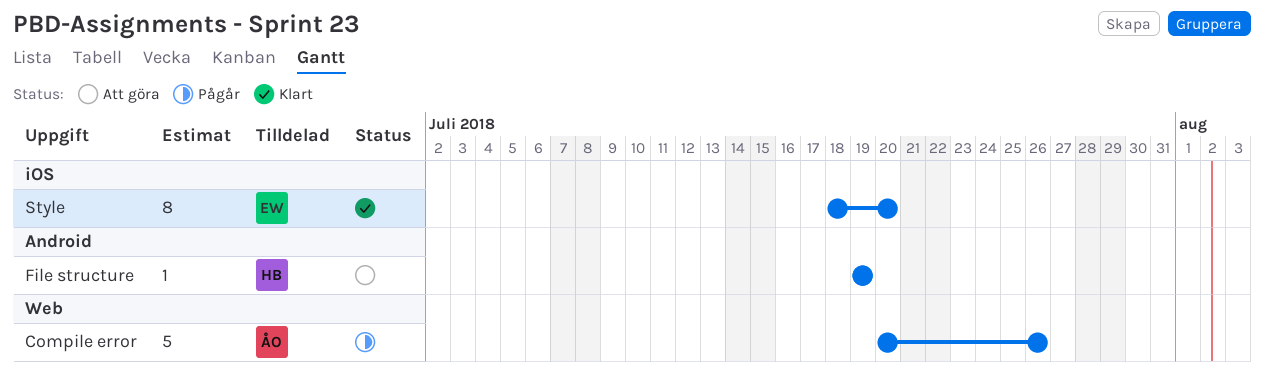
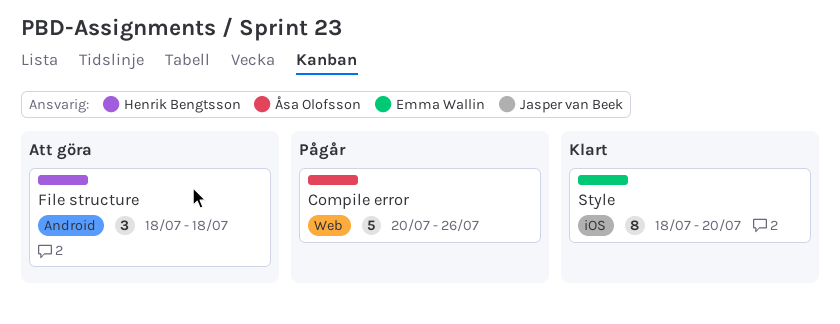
File structure, estimate: 1 -> 3
File structure, start: Jul 19 -> Jul 18
File structure, due: Jul 19 -> Jul 18

